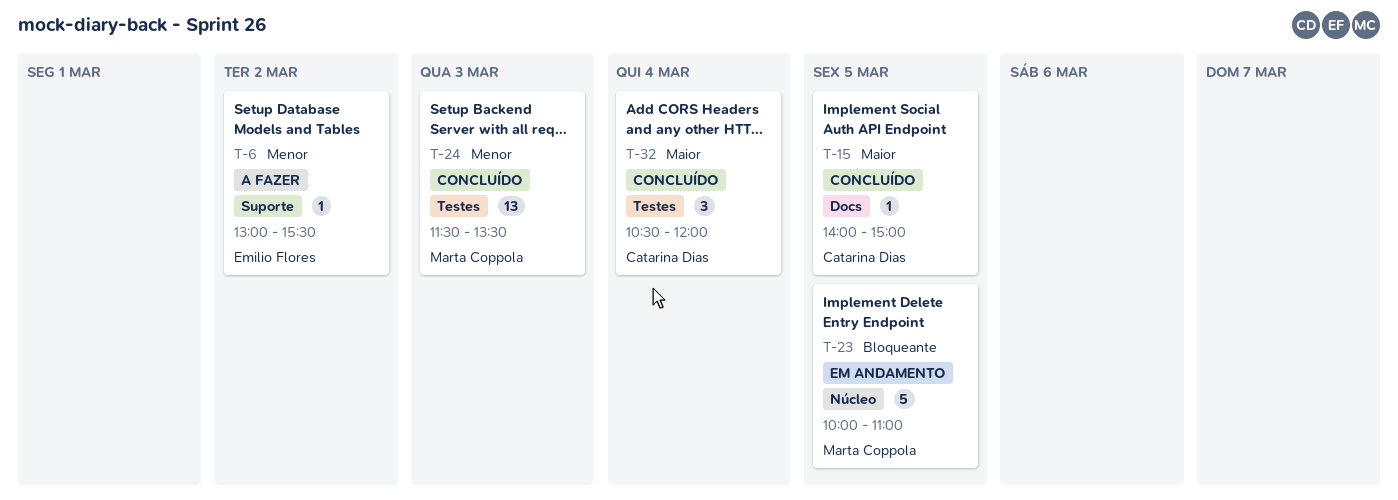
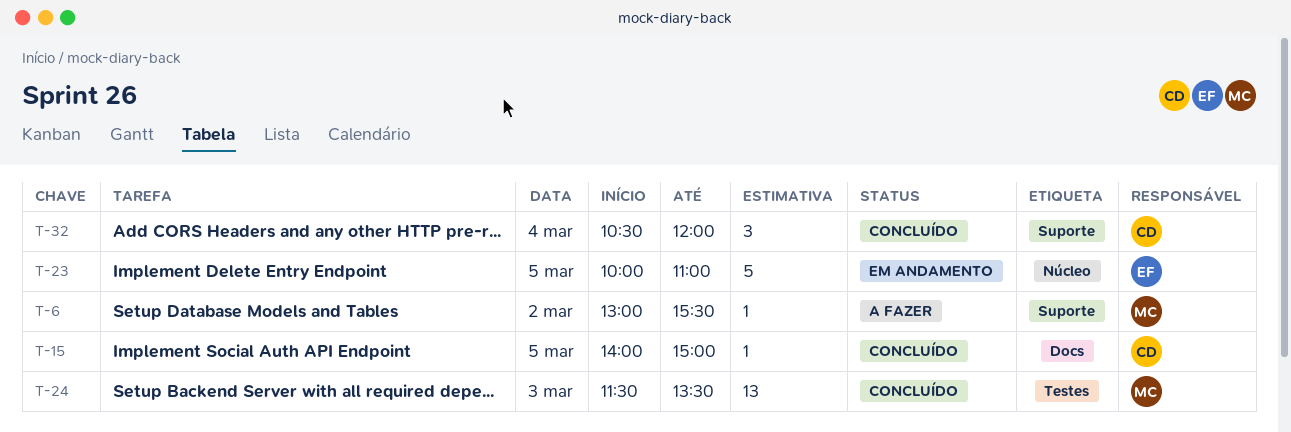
T-6, owner: Emilio Flores -> Marta Coppola
T-23, owner: Marta Coppola -> Emilio Flores
T-32, label: Testes -> Suporte

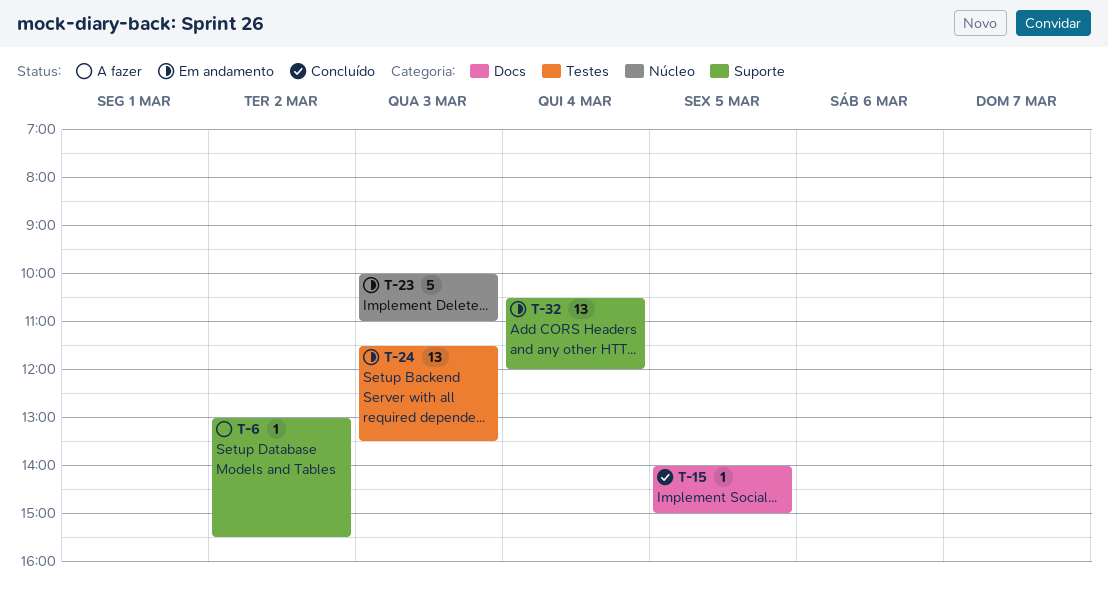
T-23, day: Mar 5 -> Mar 3
T-24, status: Concluído -> Em andamento
T-32, status: Concluído -> Em andamento
T-32, estimate: 3 -> 13

